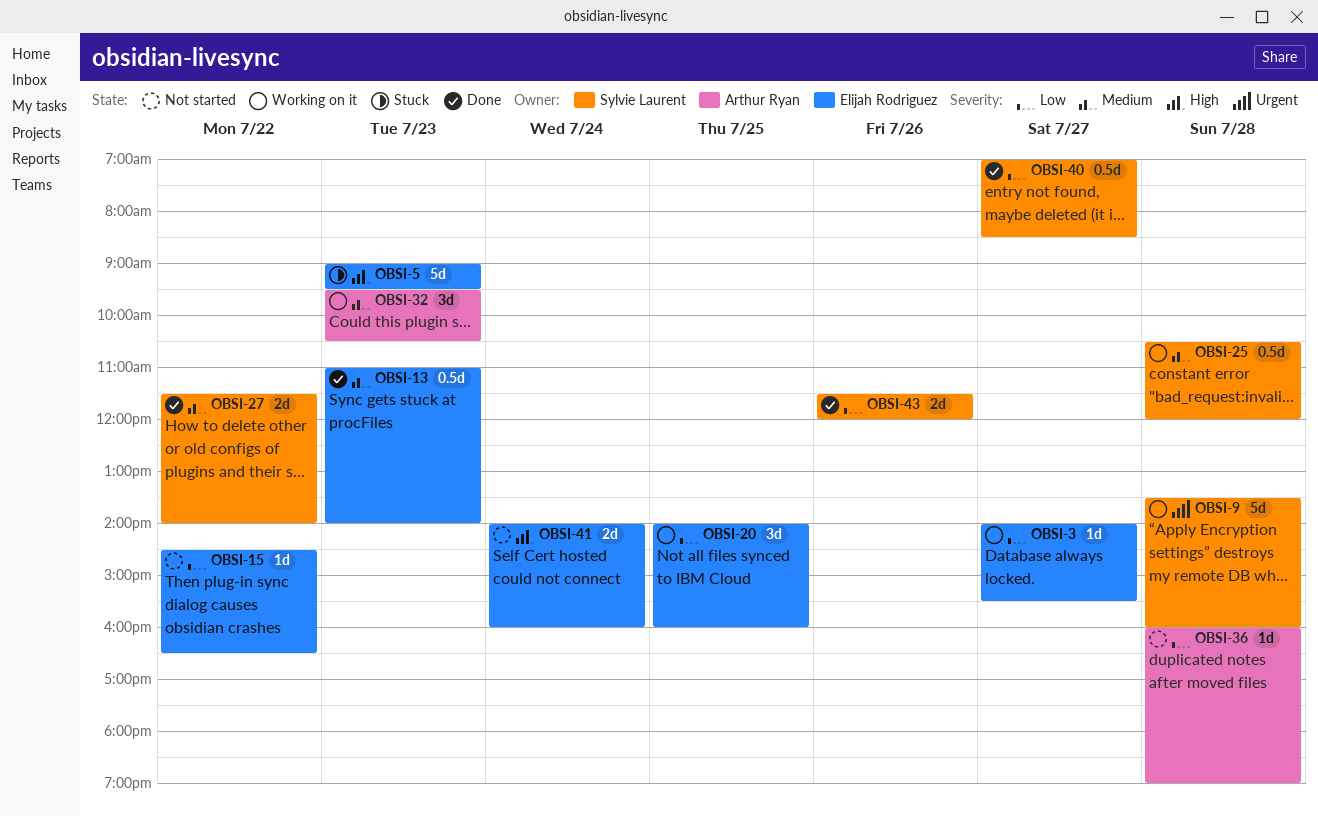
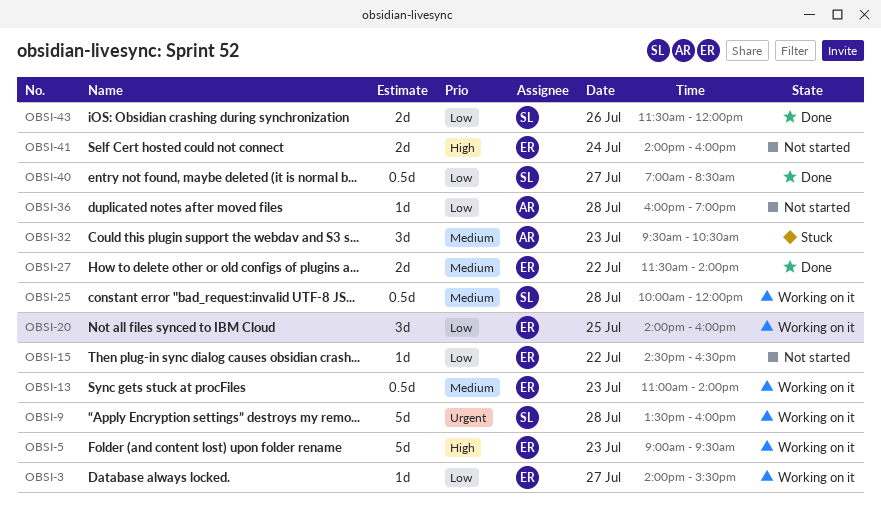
OBSI-5, status: Stuck -> Working on it
OBSI-13, status: Done -> Working on it
OBSI-25, begins: 10:30 -> 10:00
OBSI-27, owner: Sylvie Laurent -> Elijah Rodriguez
OBSI-32, status: Working on it -> Stuck

